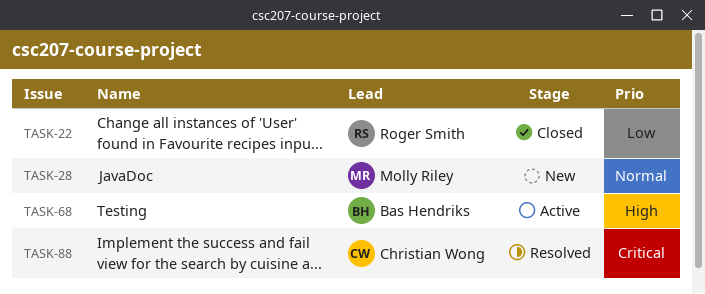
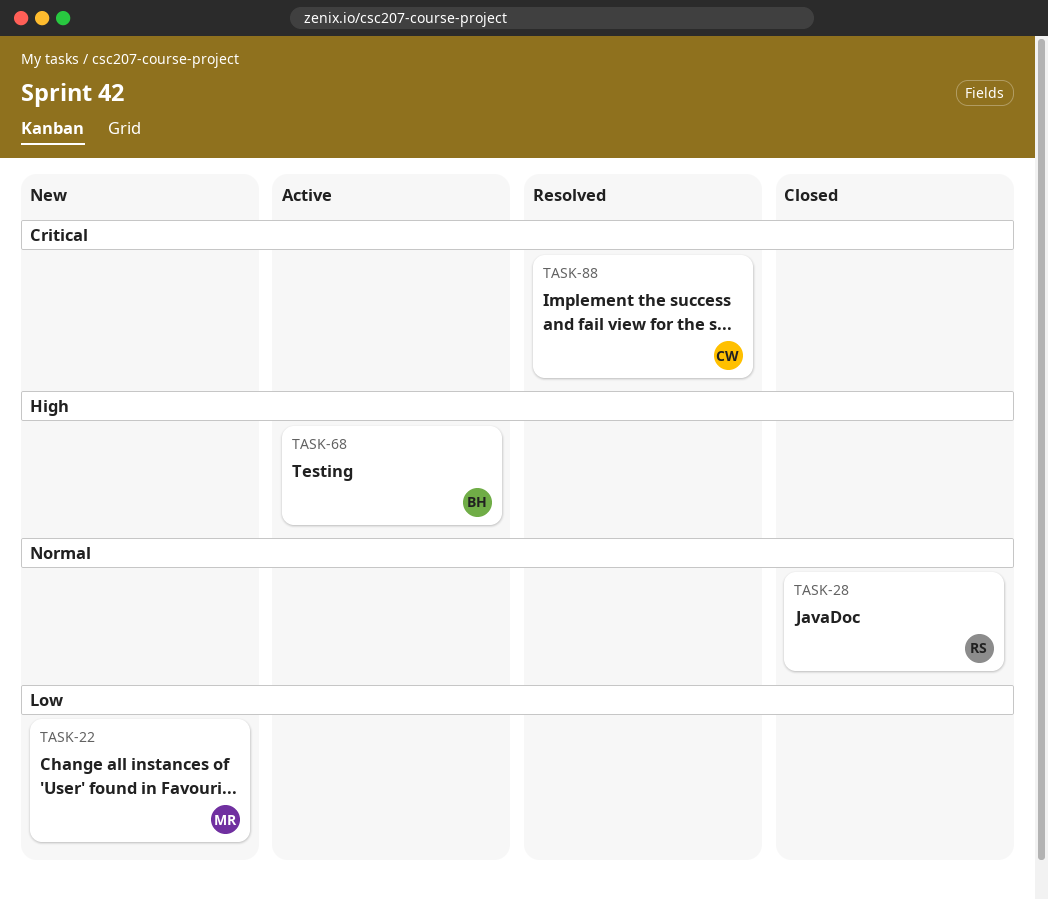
TASK-22, status: Closed -> New
TASK-22, owner: Roger Smith -> Molly Riley
TASK-28, status: New -> Closed
TASK-28, owner: Molly Riley -> Roger Smith

